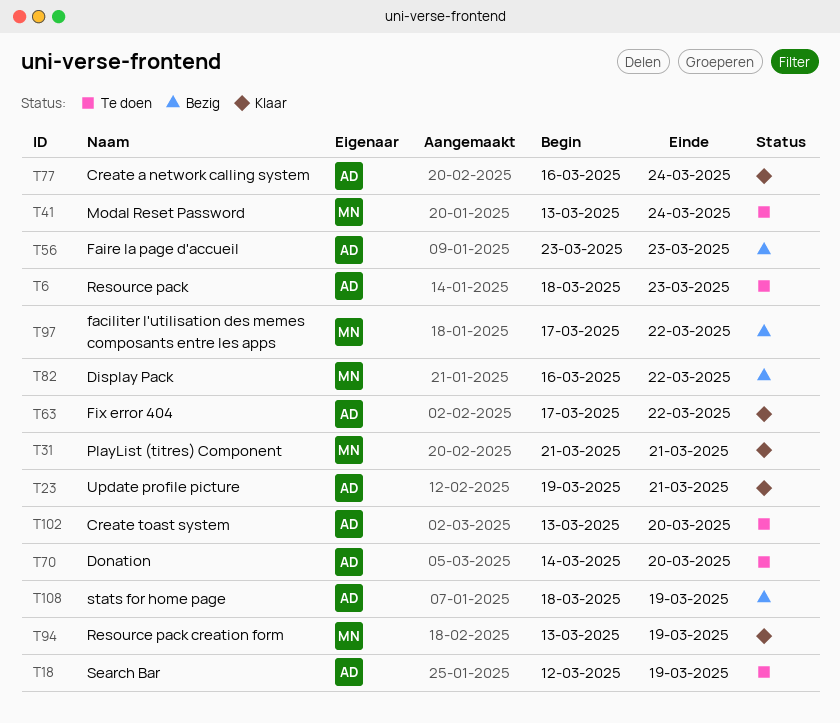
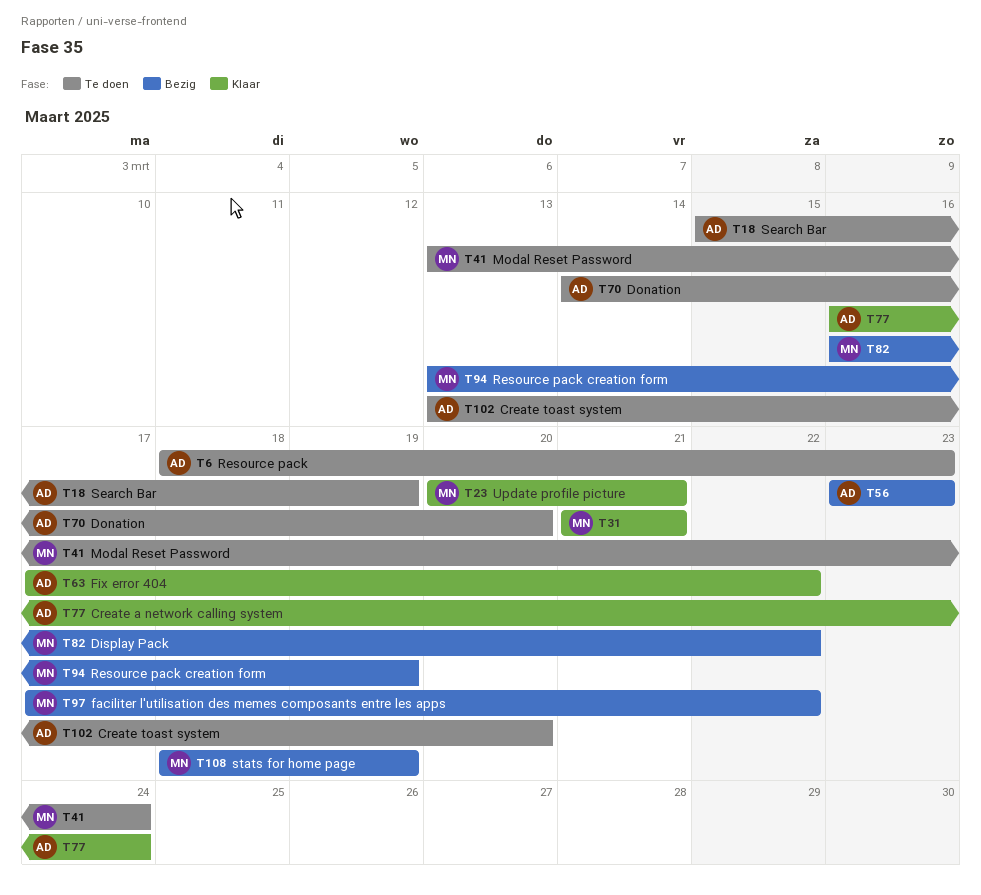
T18, start: Mar 12 -> Mar 15
T23, owner: AD -> MN
T23, start: Mar 19 -> Mar 20
T94, status: Klaar -> Bezig
T108, owner: AD -> MN

